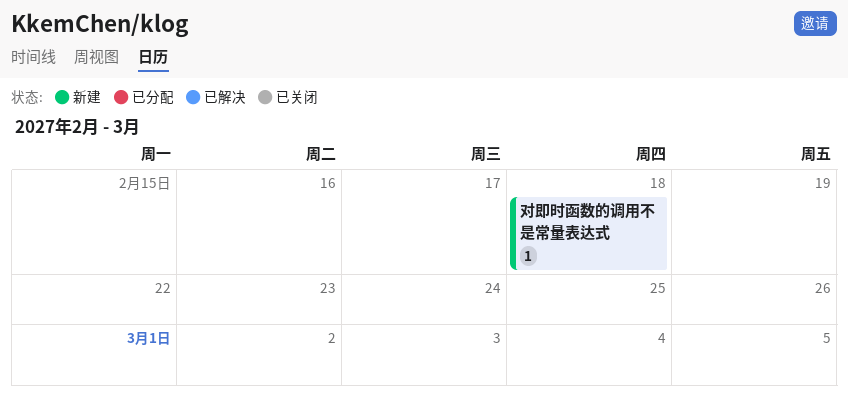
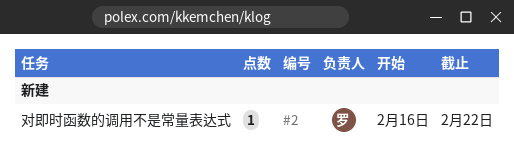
对即时函数的调用不是常量表达式, due: Feb 18 -> Feb 22

